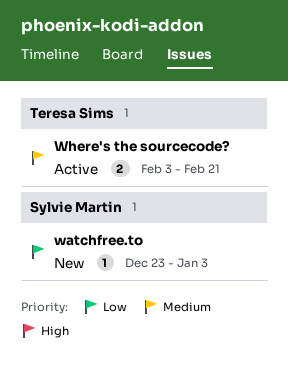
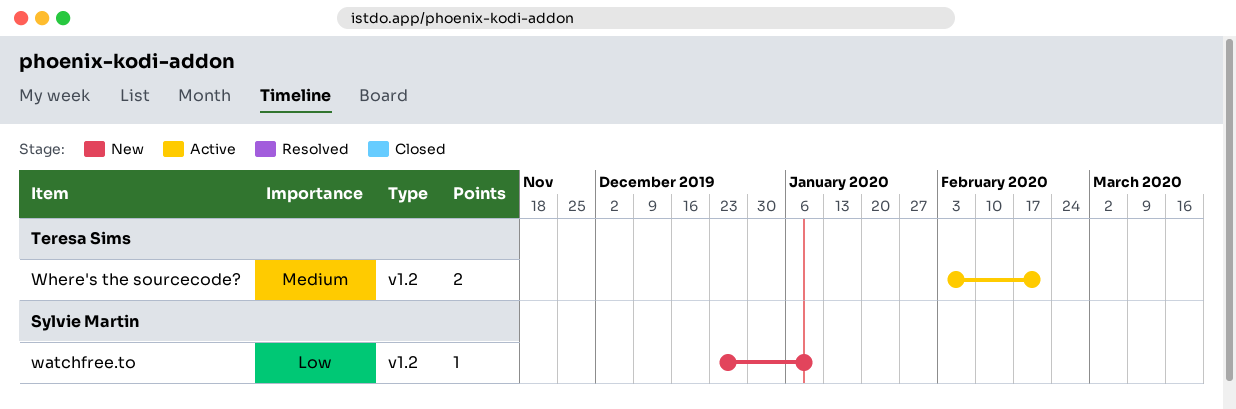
watchfree.to, due: Jan 3 -> Jan 10

